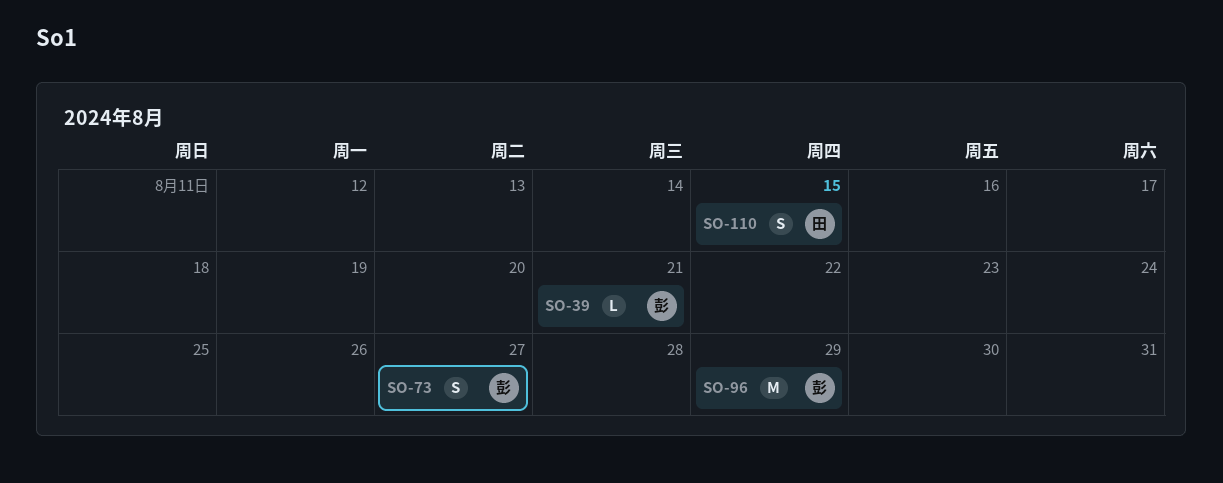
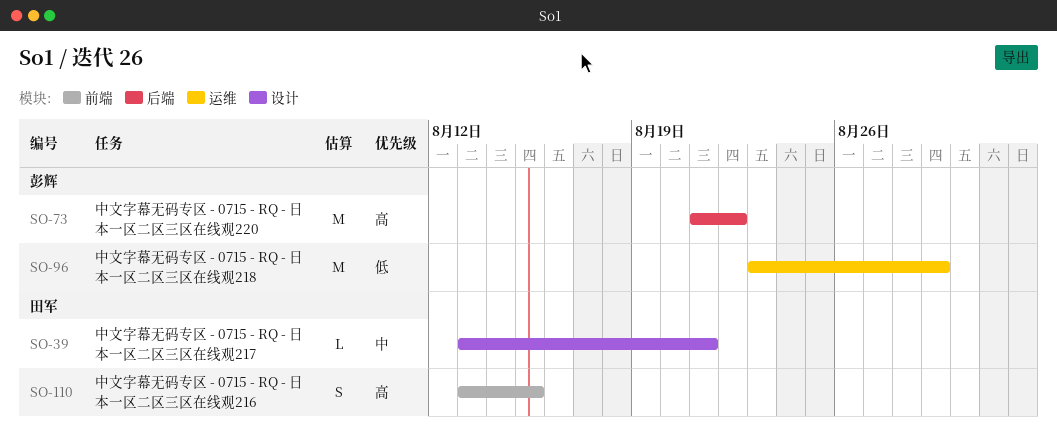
SO-39, owner: 彭辉 -> 田军
SO-73, estimate: S -> M
SO-73, due: Aug 27 -> Aug 22

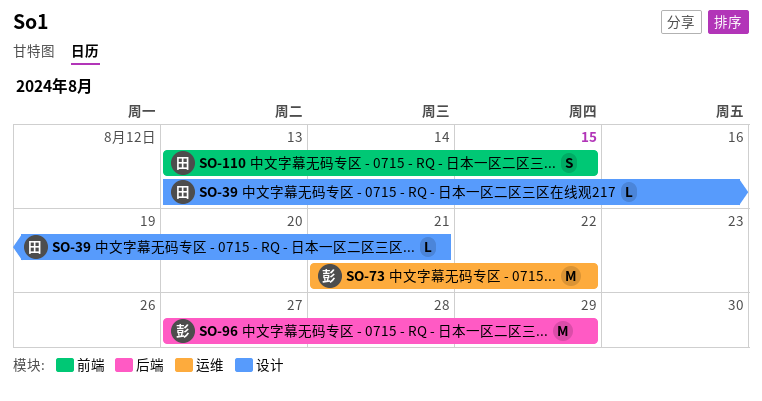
SO-73, label: 后端 -> 运维
SO-96, label: 运维 -> 后端
SO-96, start: Aug 23 -> Aug 27

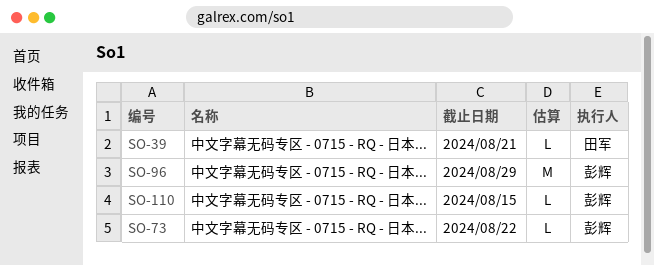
SO-73, estimate: M -> L
SO-110, owner: 田军 -> 彭辉
SO-110, estimate: S -> L

